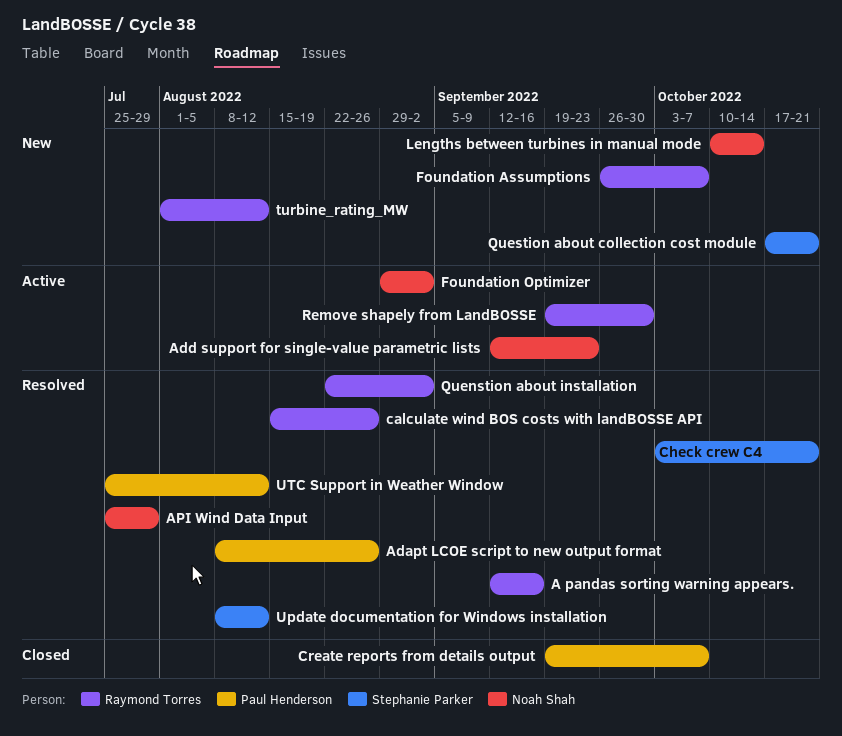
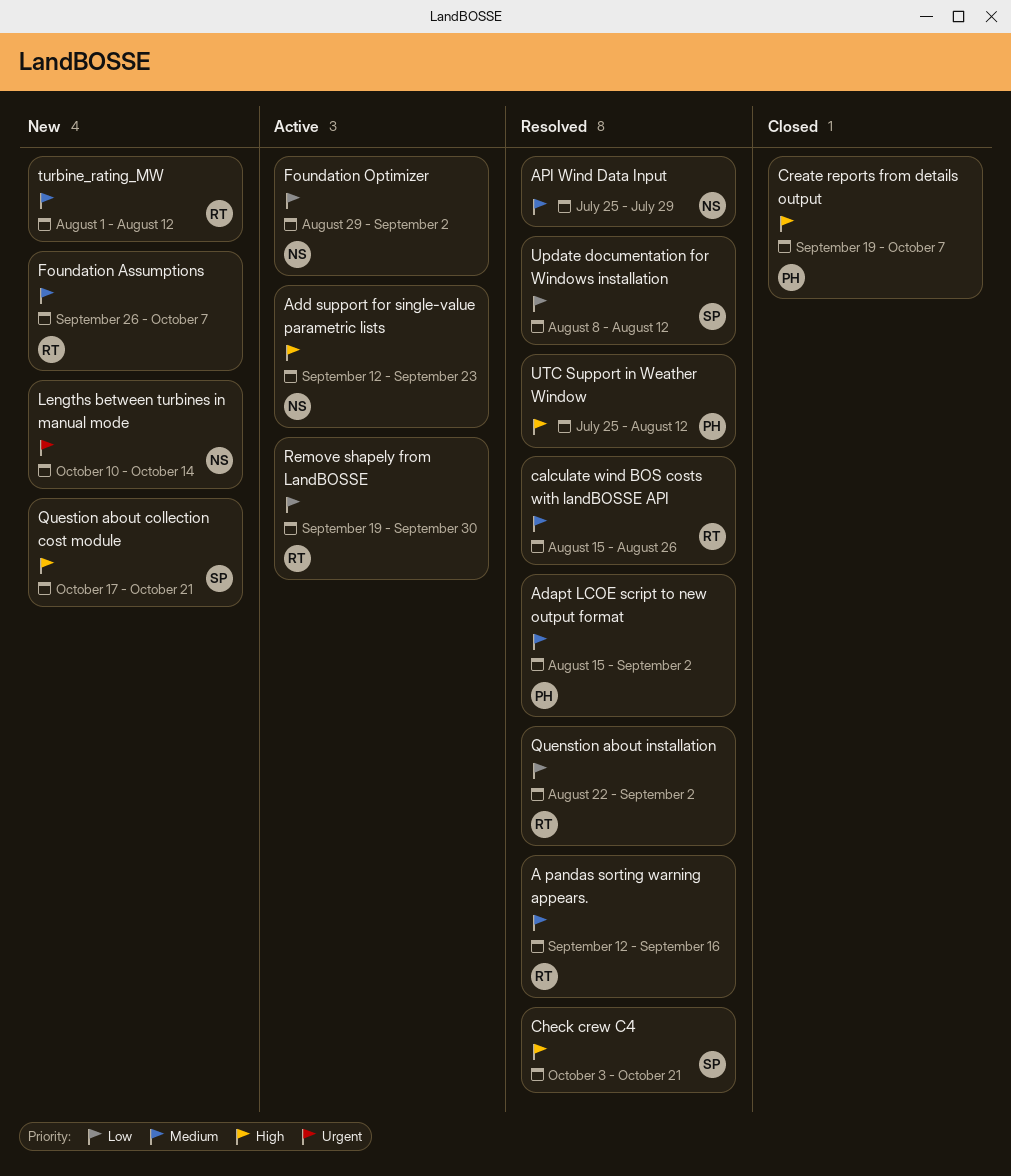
Adapt LCOE script to new output format, start: Aug 8 -> Aug 15
Adapt LCOE script to new output format, due: Aug 26 -> Sep 2

